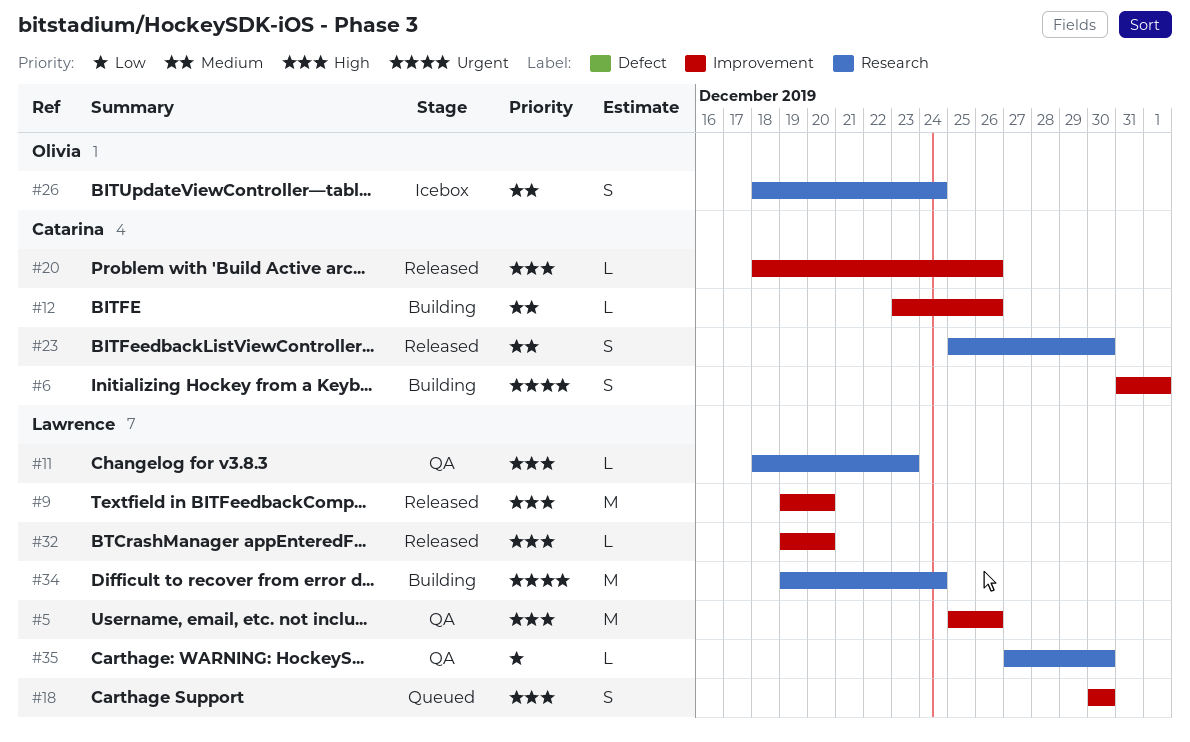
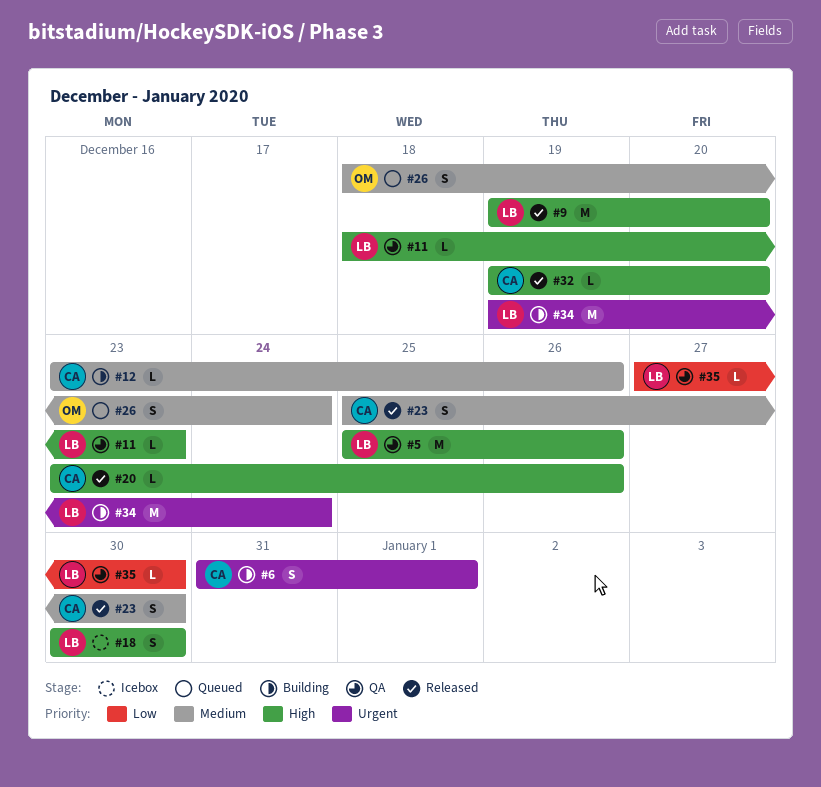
#18, status: Queued -> Icebox
#20, start: Dec 18 -> Dec 23
#26, status: Icebox -> Queued
#32, owner: Lawrence -> Catarina

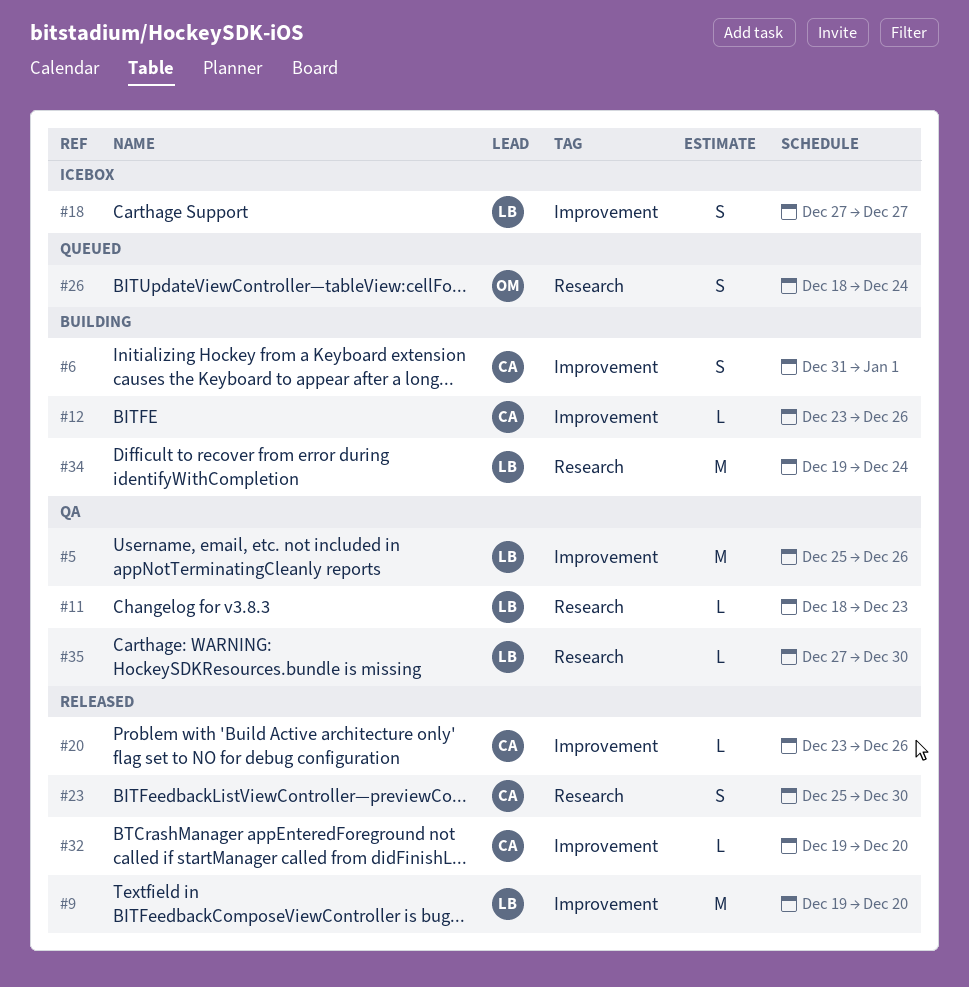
#18, start: Dec 30 -> Dec 27
#18, due: Dec 30 -> Dec 27

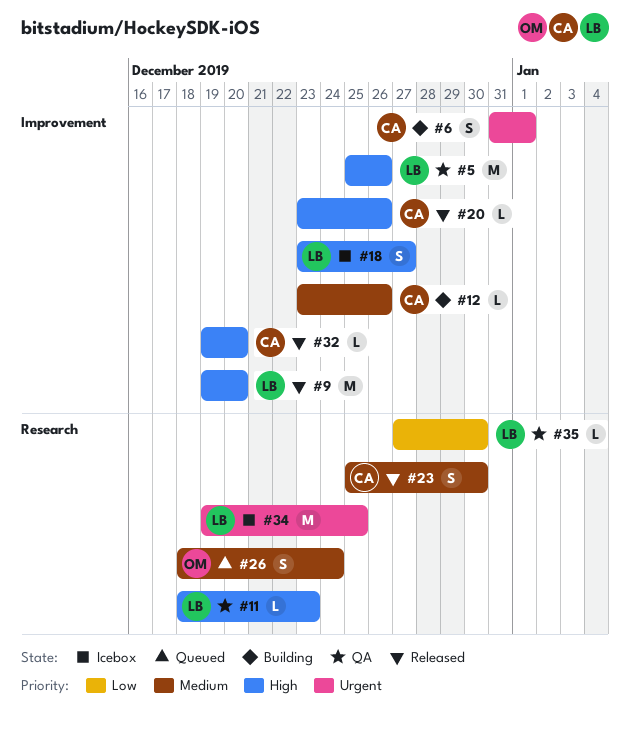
#18, start: Dec 27 -> Dec 23
#34, status: Building -> Icebox
#34, due: Dec 24 -> Dec 25

